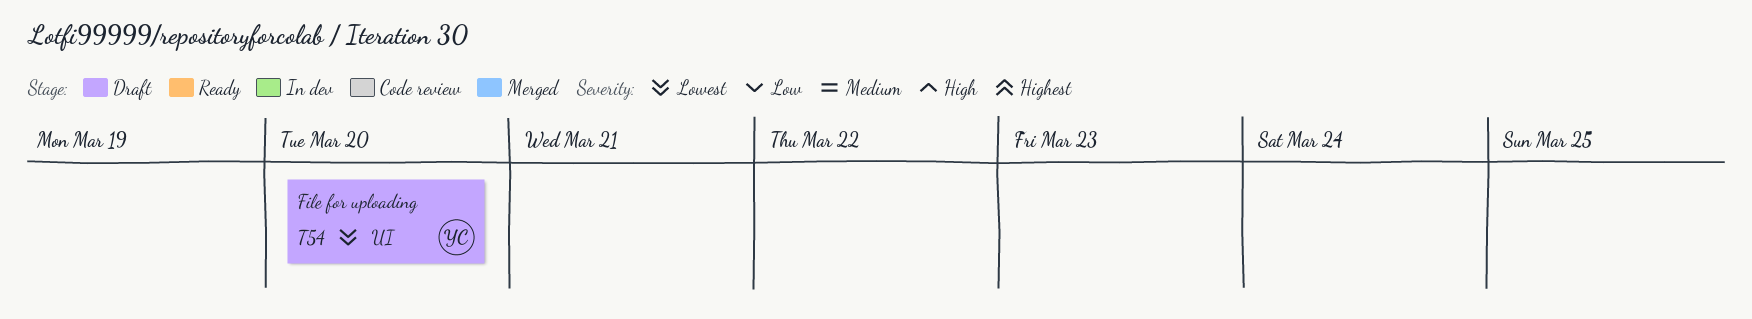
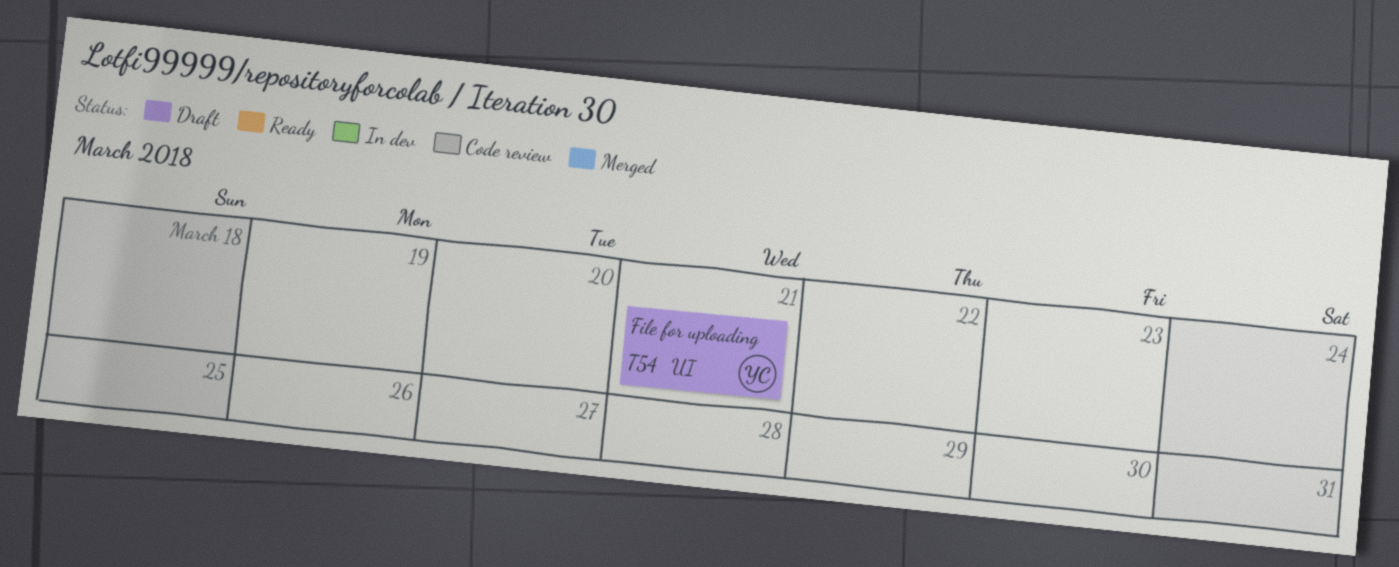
T54, due: Mar 20 -> Mar 21

